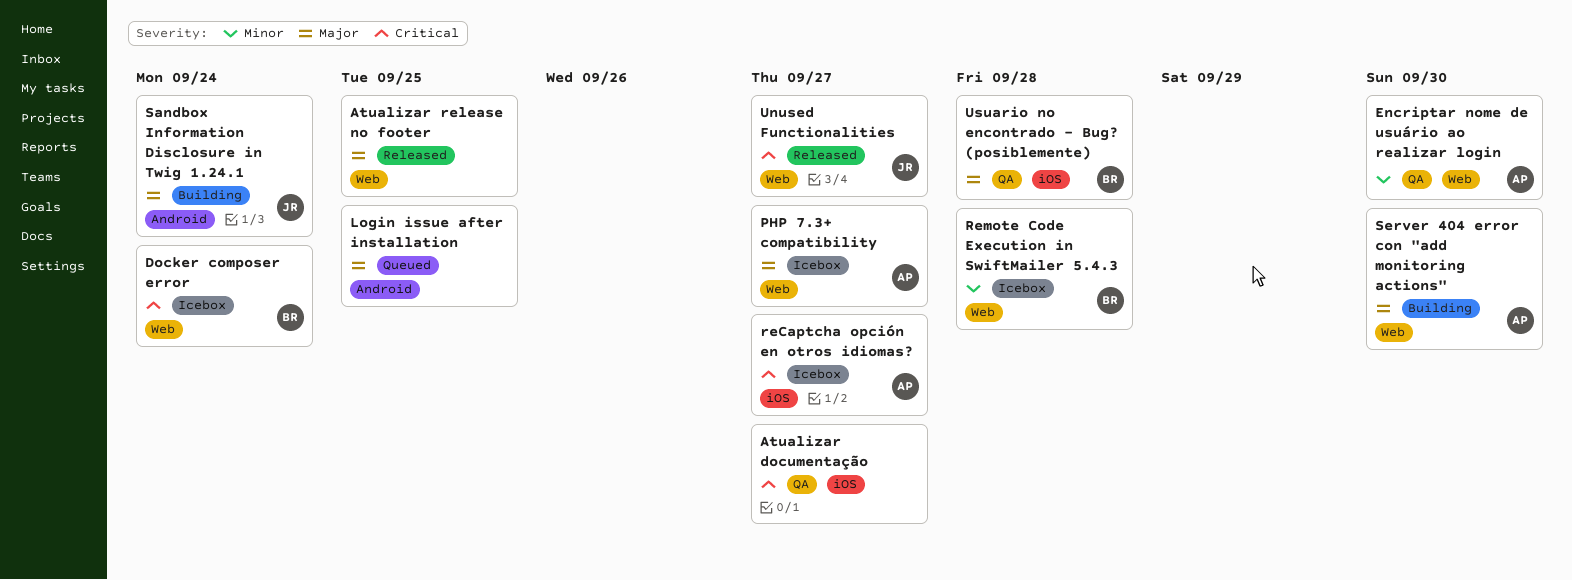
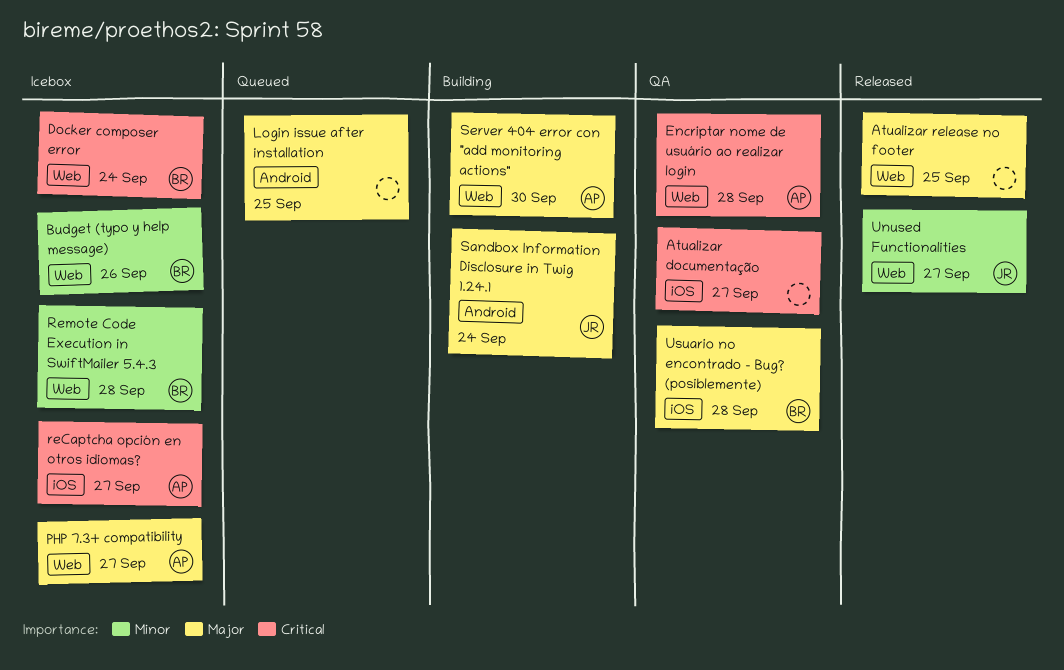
Budget (typo y help message): none -> present
Encriptar nome de usuário ao realizar login, priority: Minor -> Critical
Encriptar nome de usuário ao realizar login, due: Sep 30 -> Sep 28
Unused Functionalities, priority: Critical -> Minor

